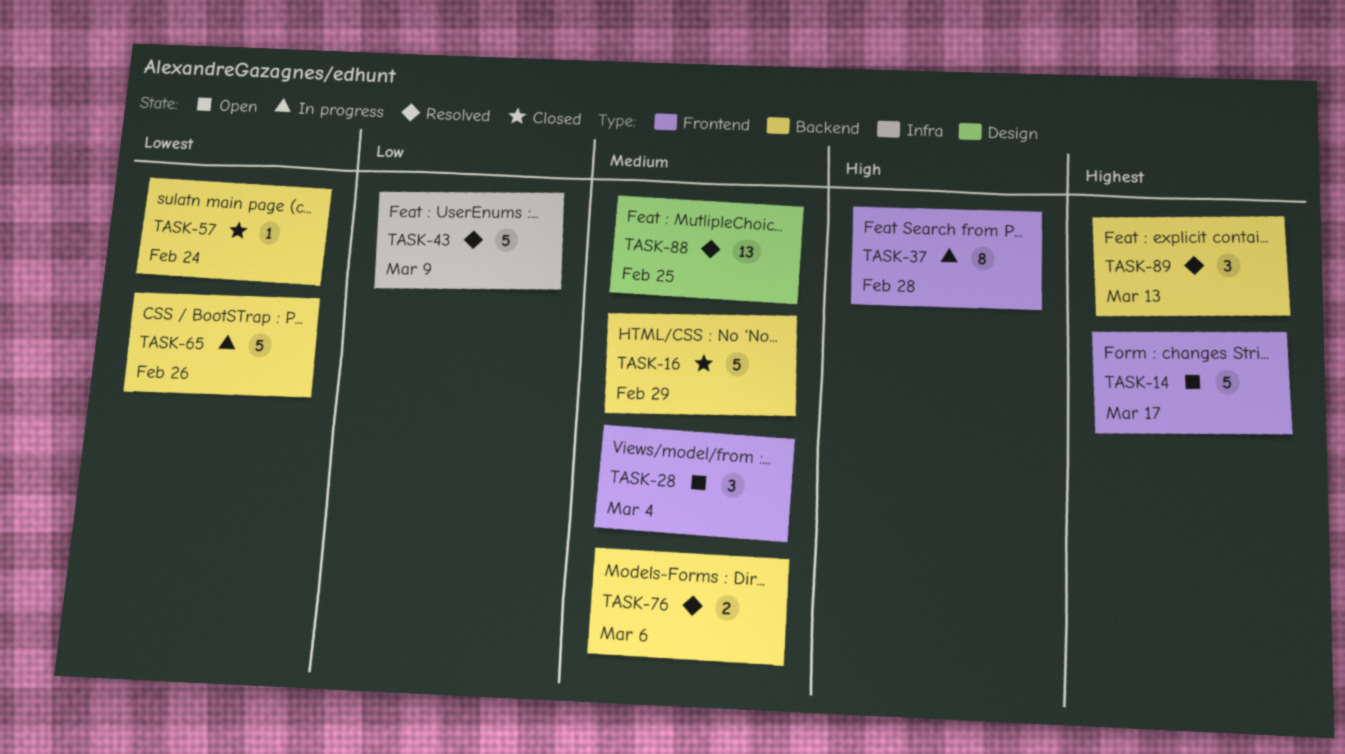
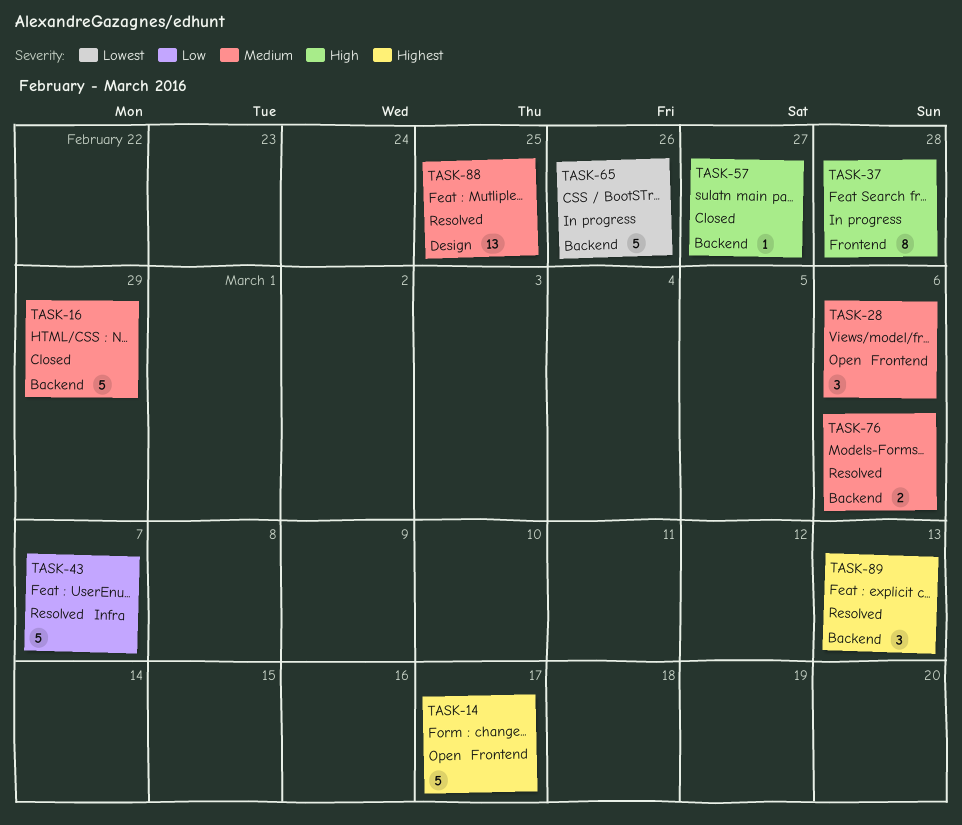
TASK-28, due: Mar 4 -> Mar 6
TASK-43, due: Mar 9 -> Mar 7
TASK-57, priority: Lowest -> High
TASK-57, due: Feb 24 -> Feb 27

